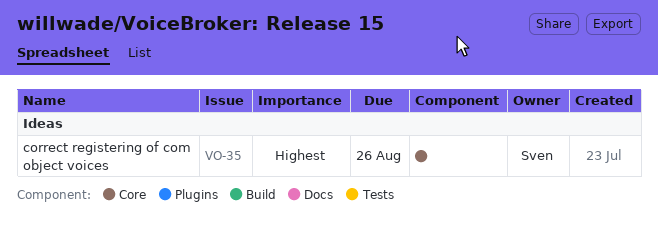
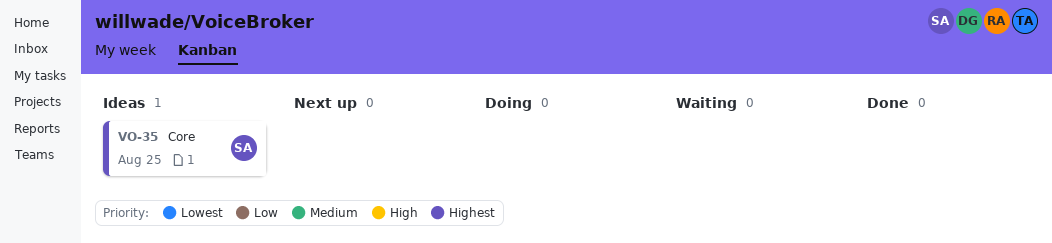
VO-35, due: Aug 26 -> Aug 25

